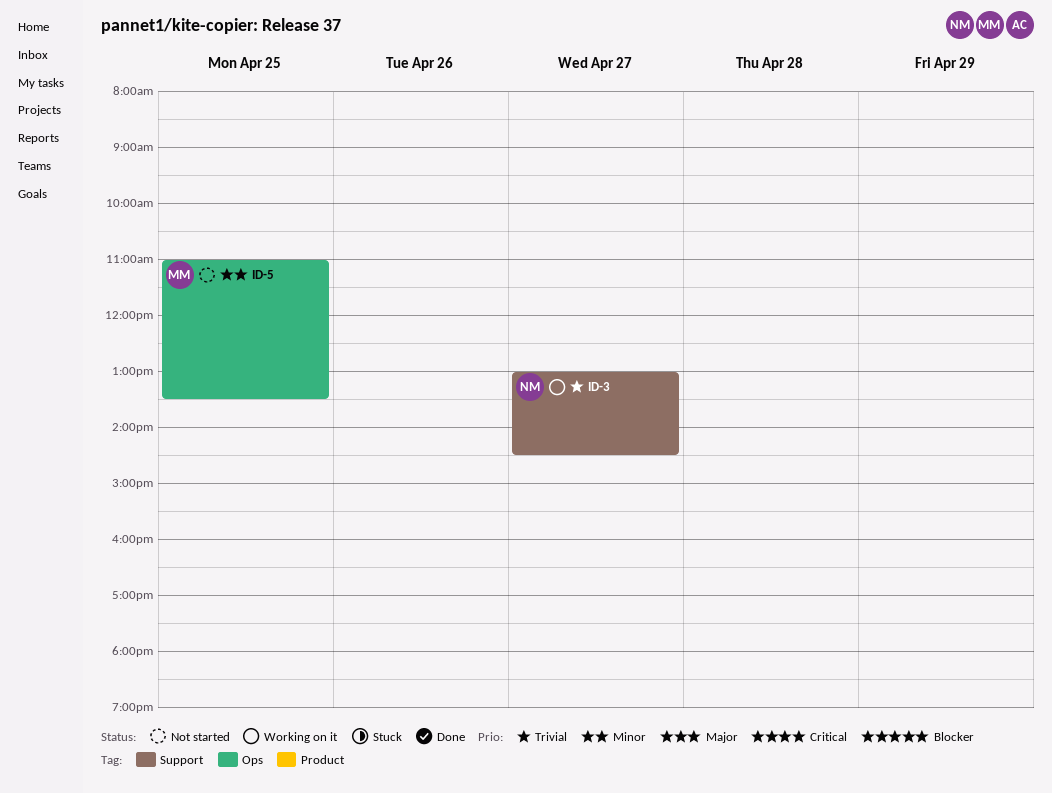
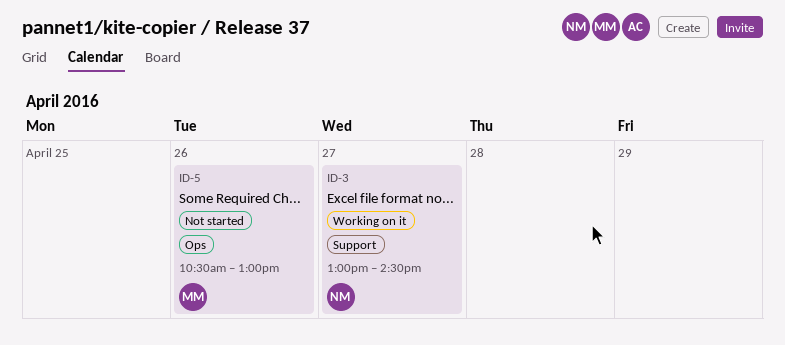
ID-5, day: Apr 25 -> Apr 26
ID-5, begins: 11:00 -> 10:30
ID-5, ends: 13:30 -> 13:00

